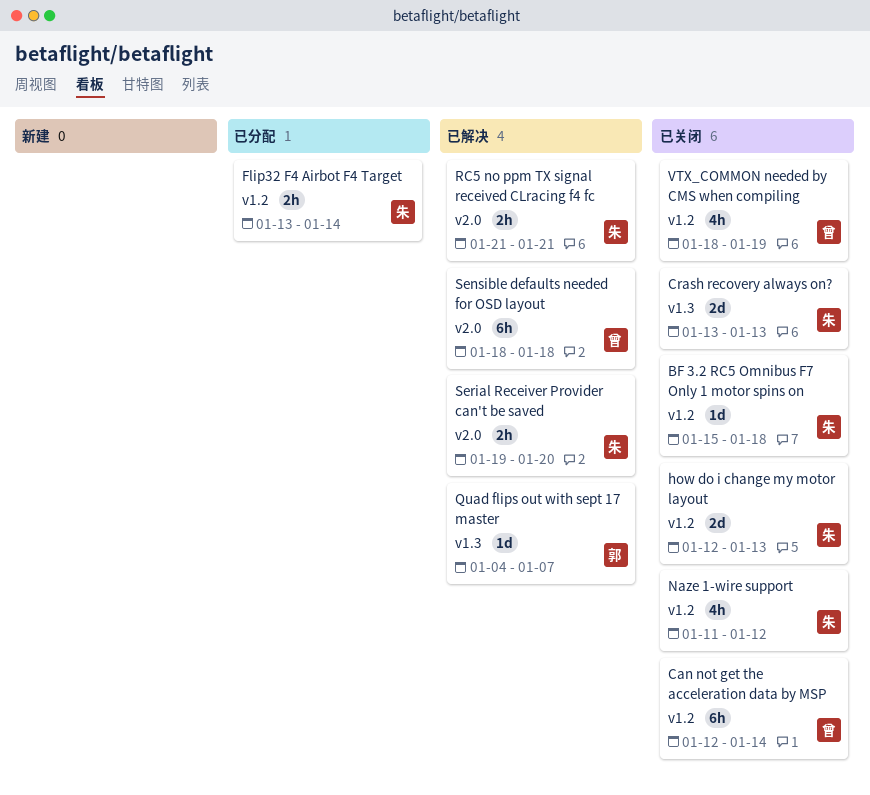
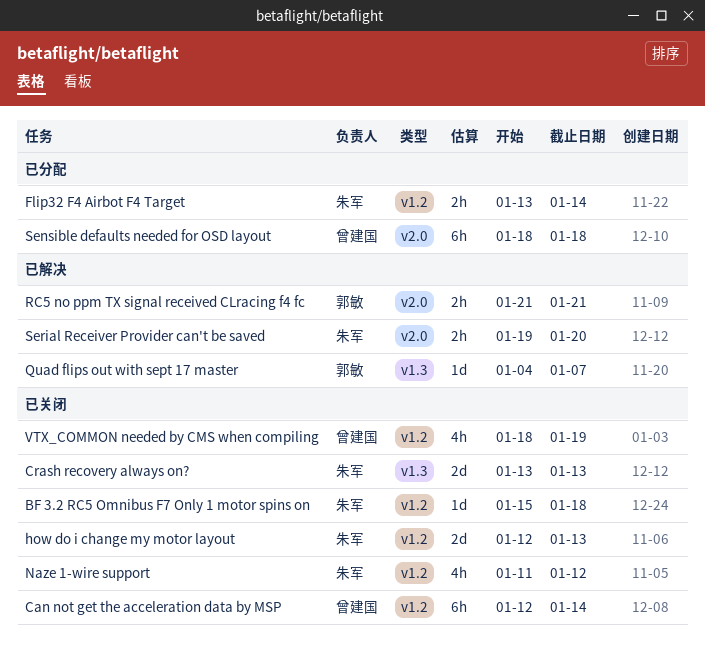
RC5 no ppm TX signal received CLracing f4 fc, owner: 朱军 -> 郭敏
Sensible defaults needed for OSD layout, status: 已解决 -> 已分配

